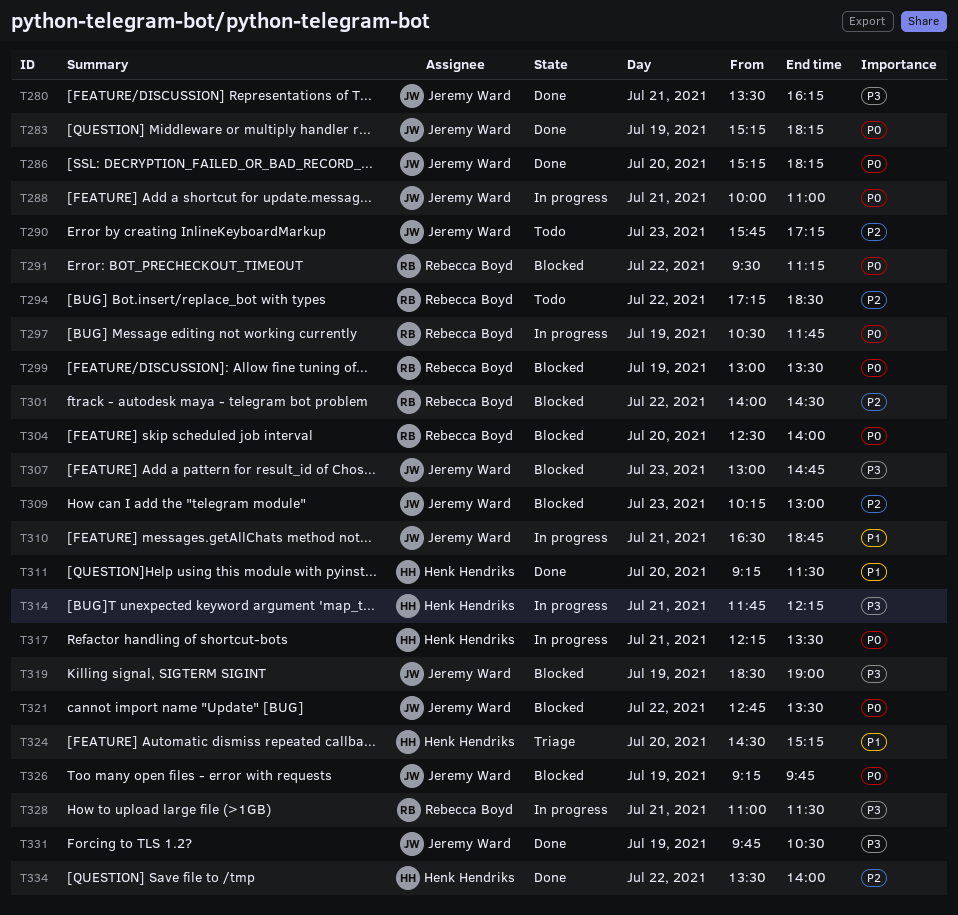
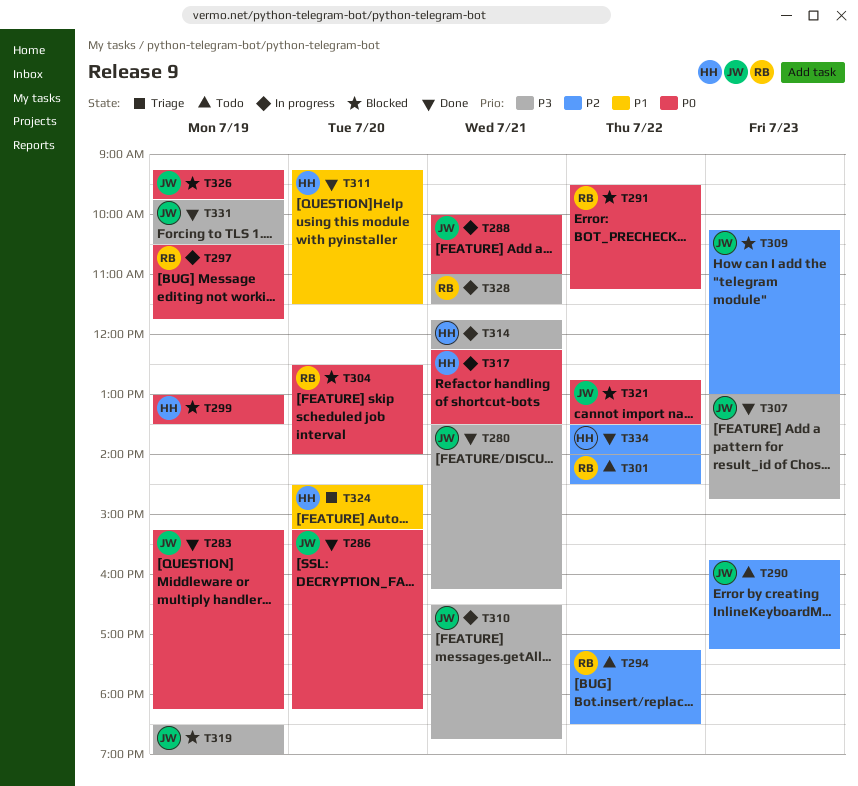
T299, owner: Rebecca Boyd -> Henk Hendriks
T301, status: Blocked -> Todo
T307, status: Blocked -> Done
T310, priority: P1 -> P3

